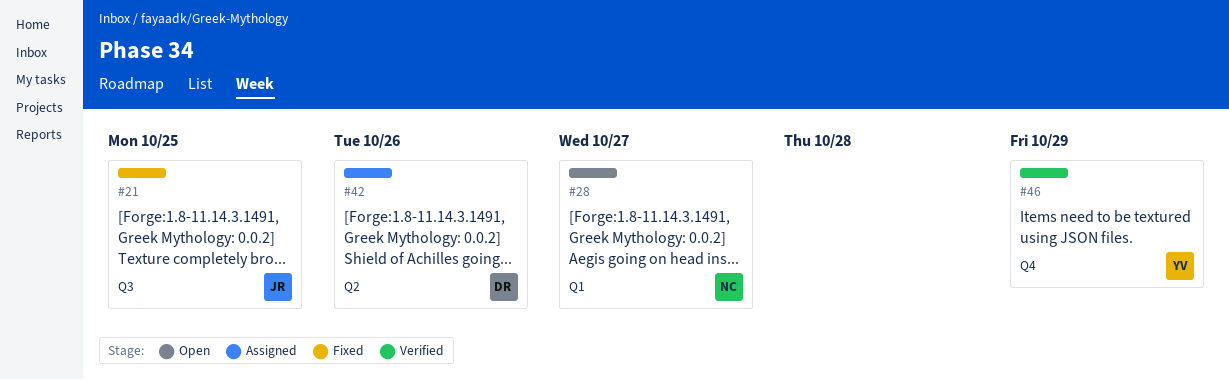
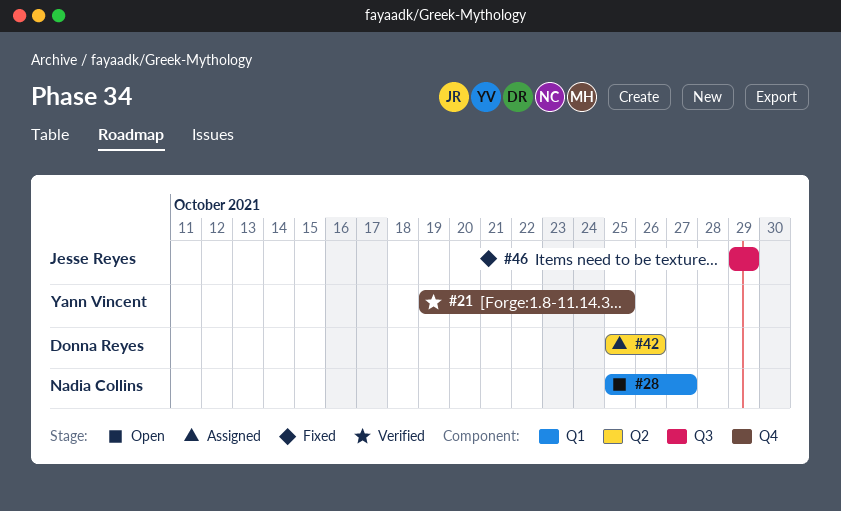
#21, status: Fixed -> Verified
#21, owner: Jesse Reyes -> Yann Vincent
#21, label: Q3 -> Q4
#46, status: Verified -> Fixed
#46, owner: Yann Vincent -> Jesse Reyes
#46, label: Q4 -> Q3

